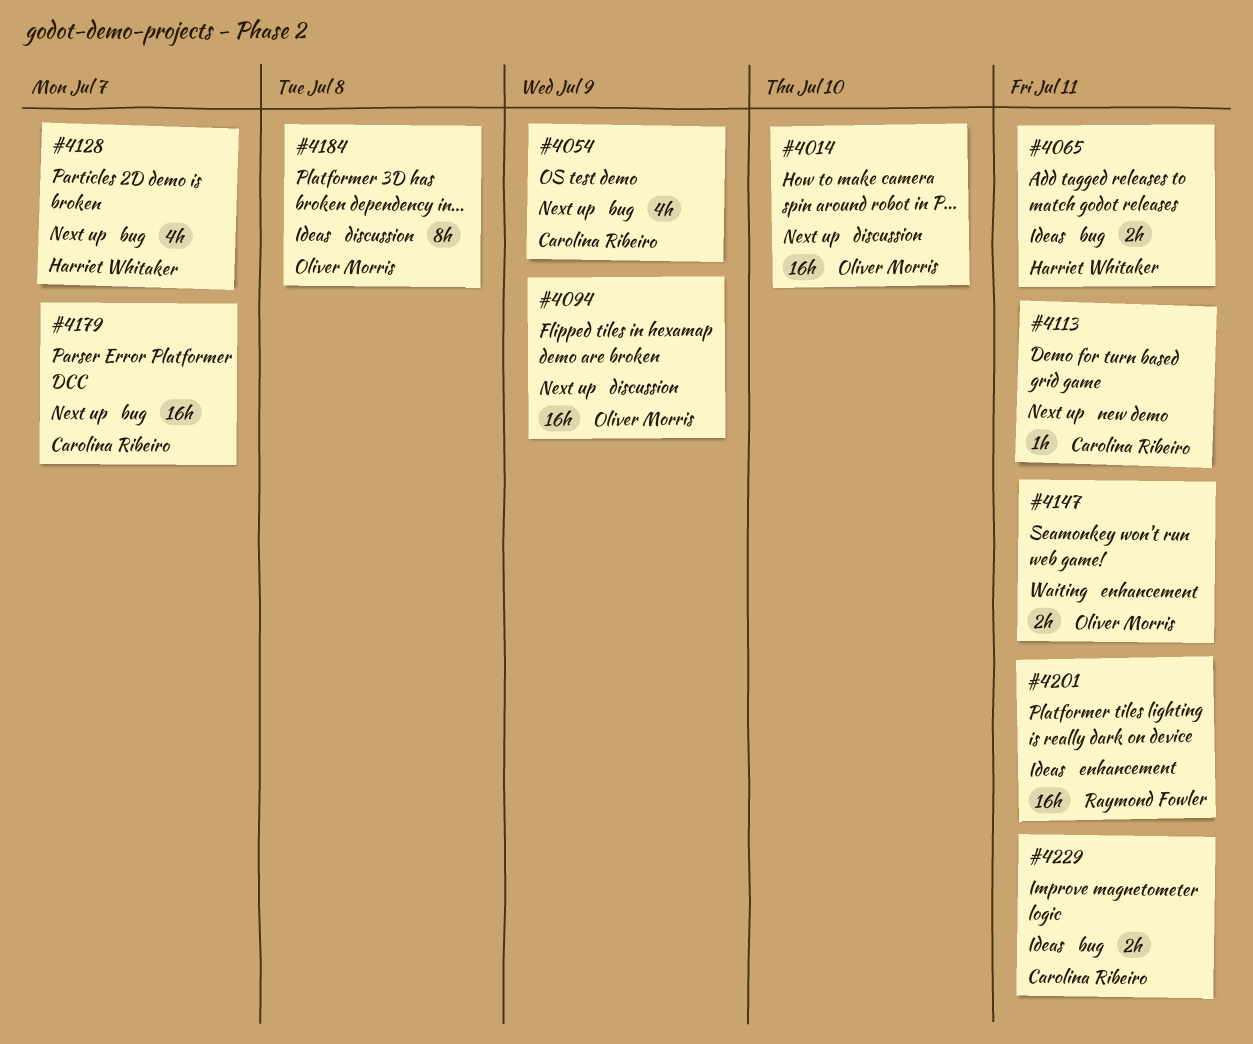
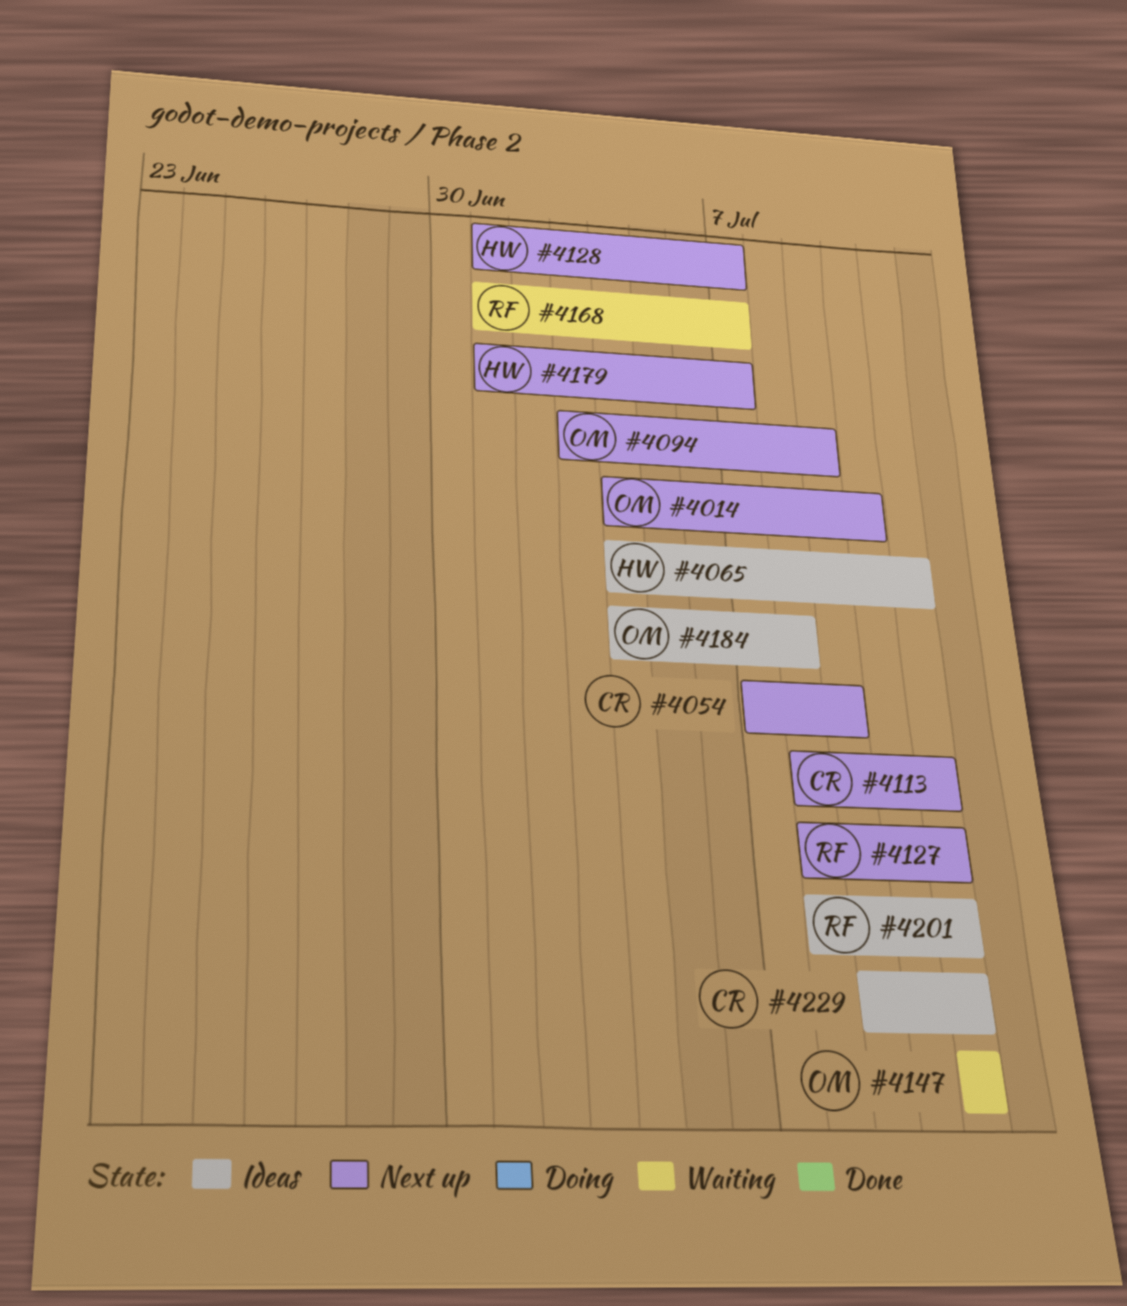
#4127: none -> present
#4168: none -> present
#4179, owner: Carolina Ribeiro -> Harriet Whitaker

